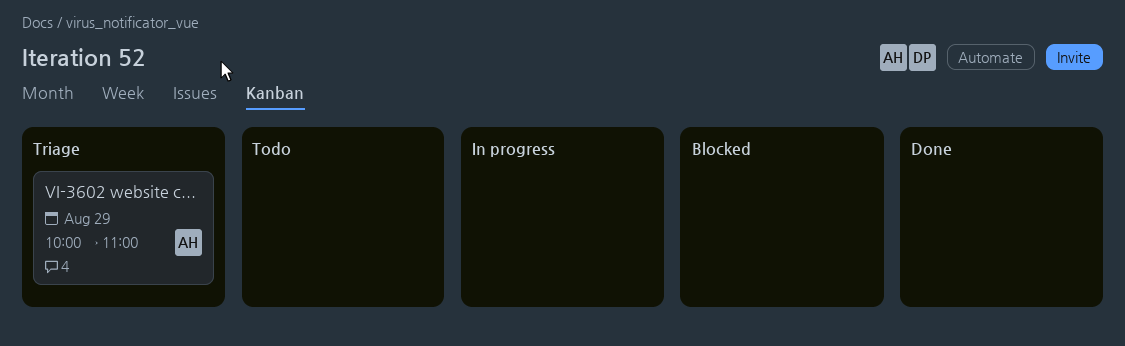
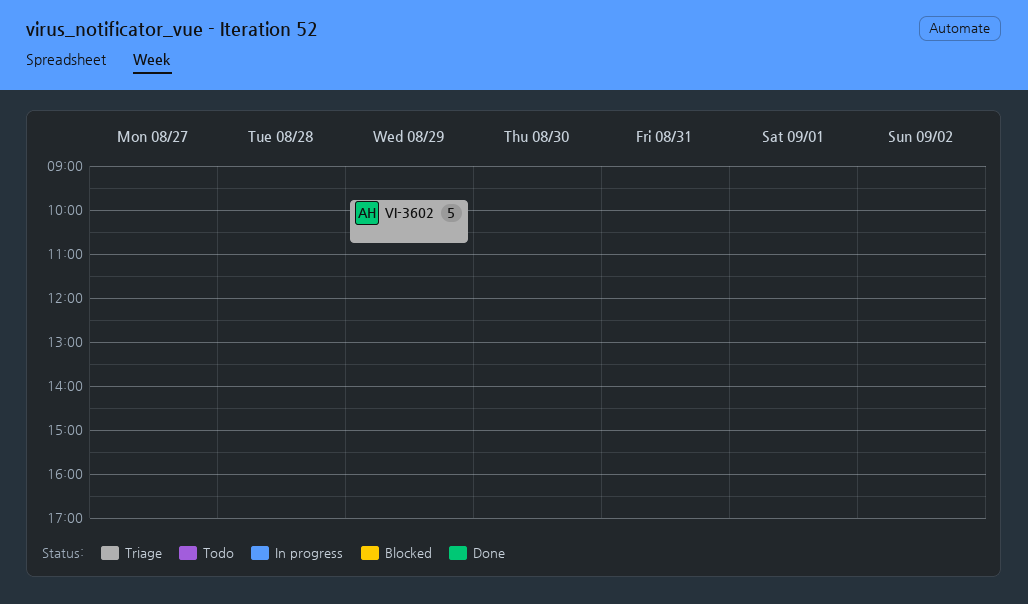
VI-3602, begins: 10:00 -> 09:45
VI-3602, ends: 11:00 -> 10:45

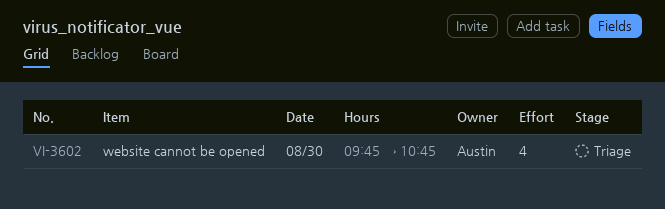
VI-3602, estimate: 5 -> 4
VI-3602, day: Aug 29 -> Aug 30

